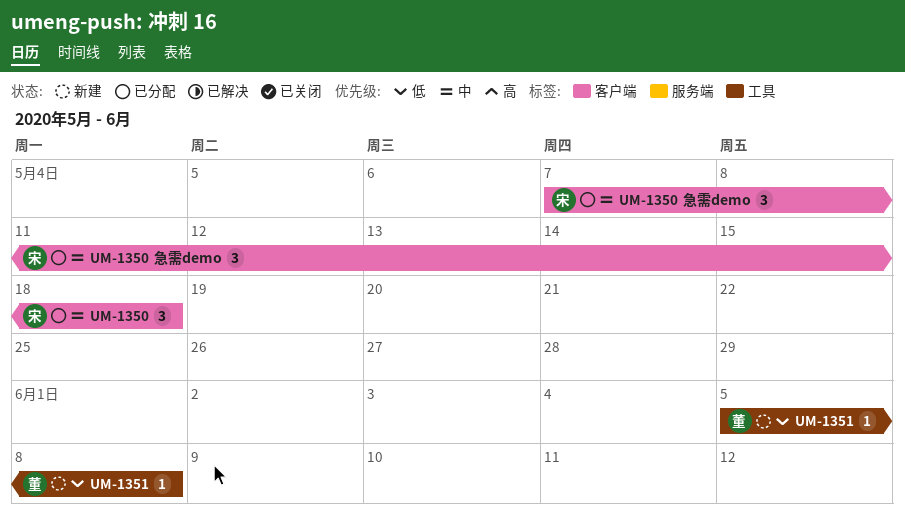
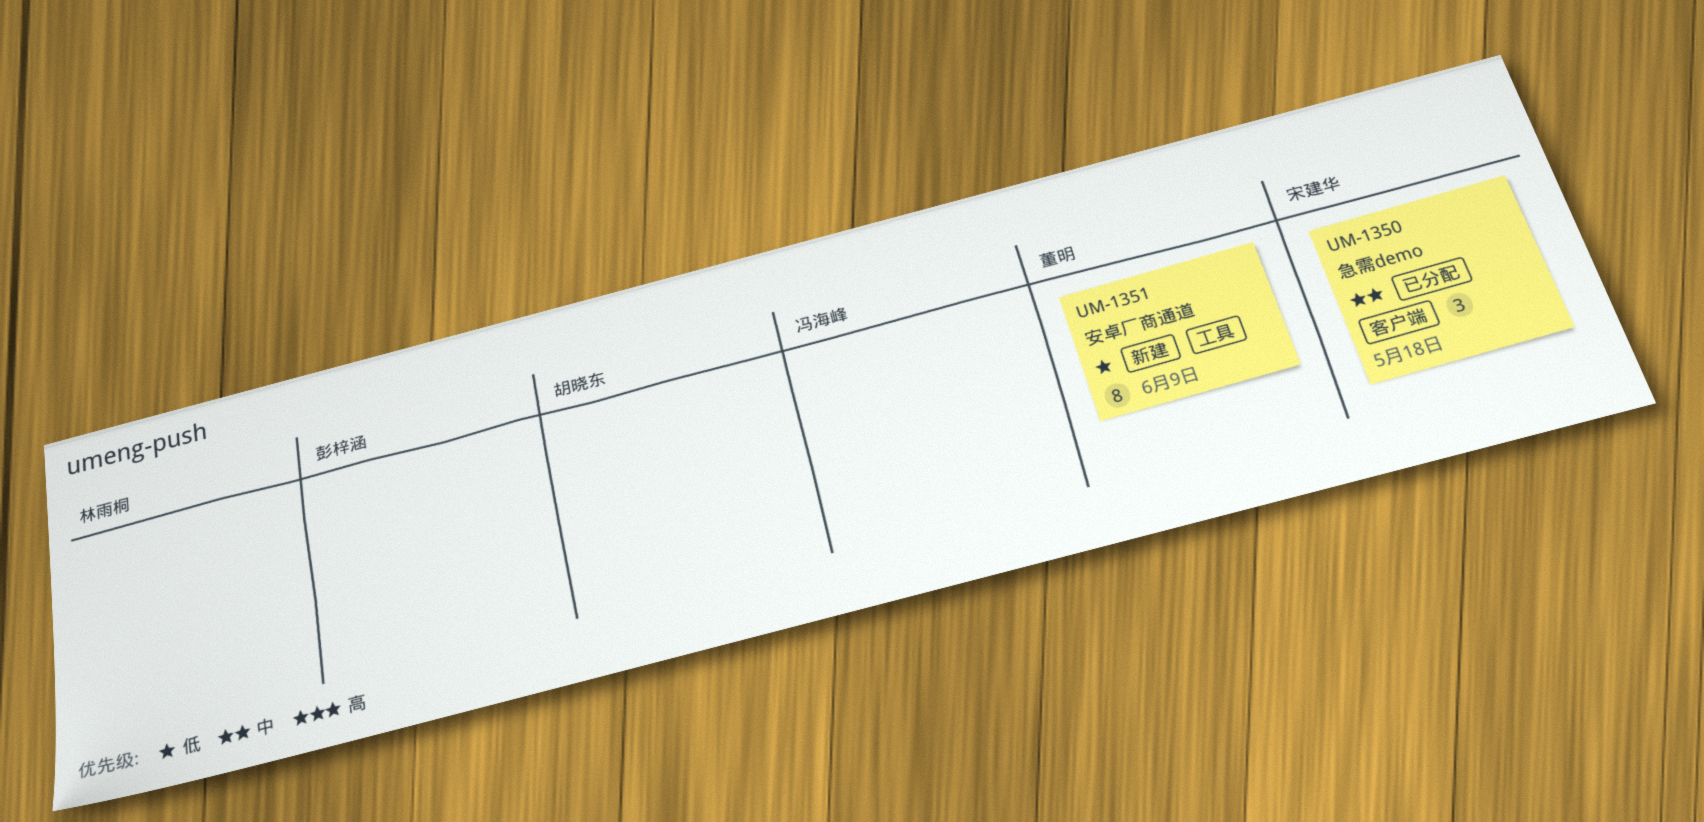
UM-1351, estimate: 1 -> 8
UM-1351, due: Jun 8 -> Jun 9

